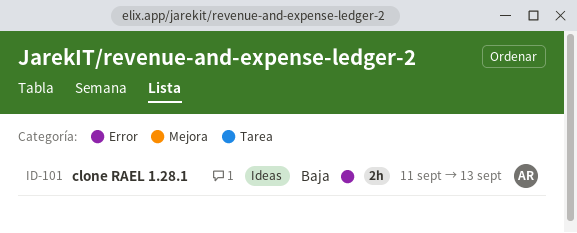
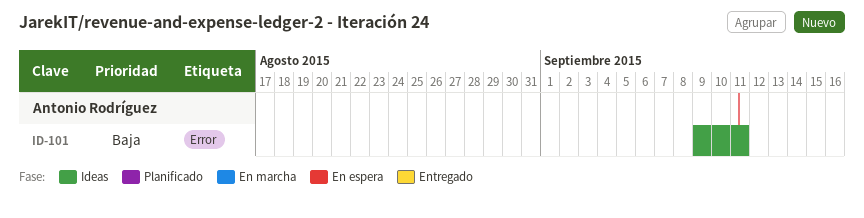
ID-101, start: Sep 11 -> Sep 9
ID-101, due: Sep 13 -> Sep 11

